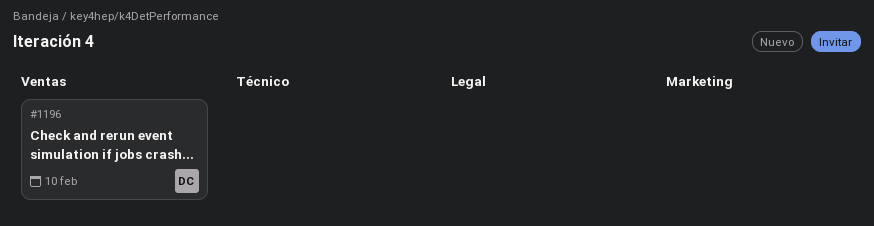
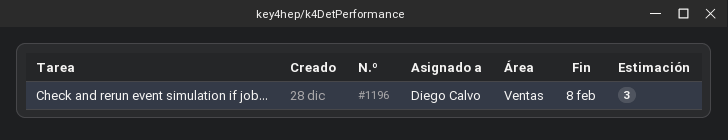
#1196, due: Feb 10 -> Feb 8

